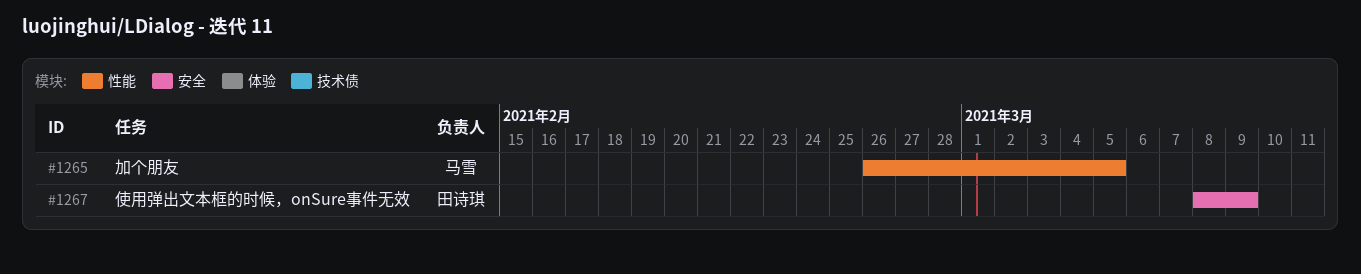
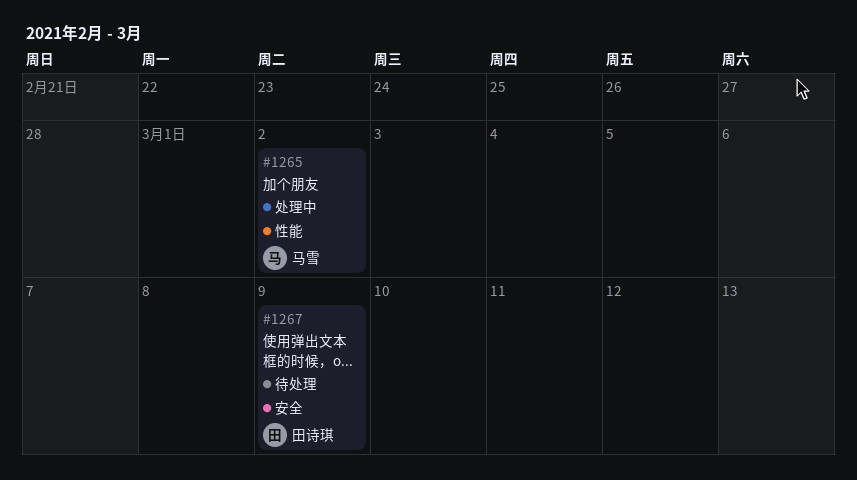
#1265, due: Mar 5 -> Mar 2

